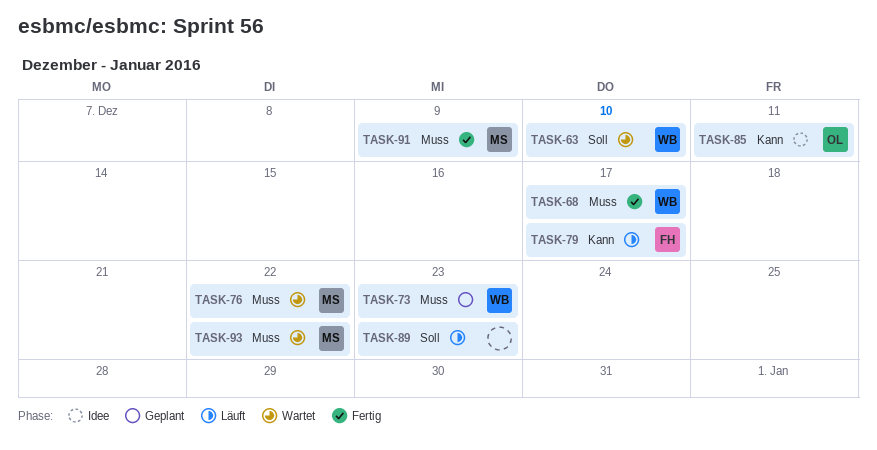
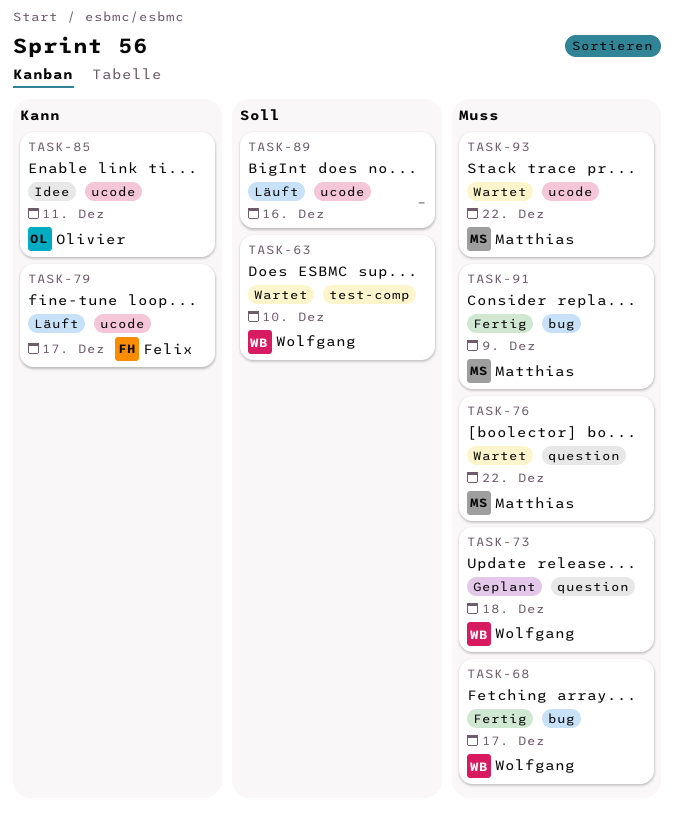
TASK-73, due: Dec 23 -> Dec 18
TASK-89, due: Dec 23 -> Dec 16

